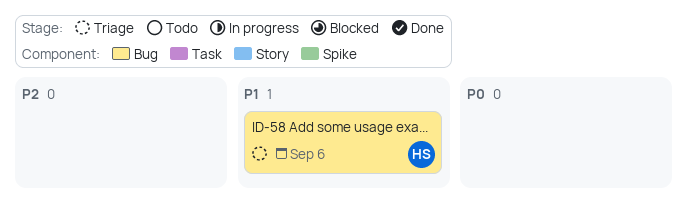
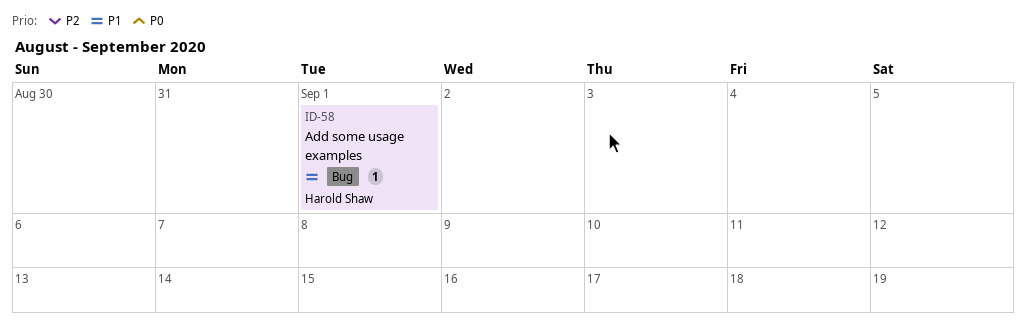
ID-58, due: Sep 6 -> Sep 1

